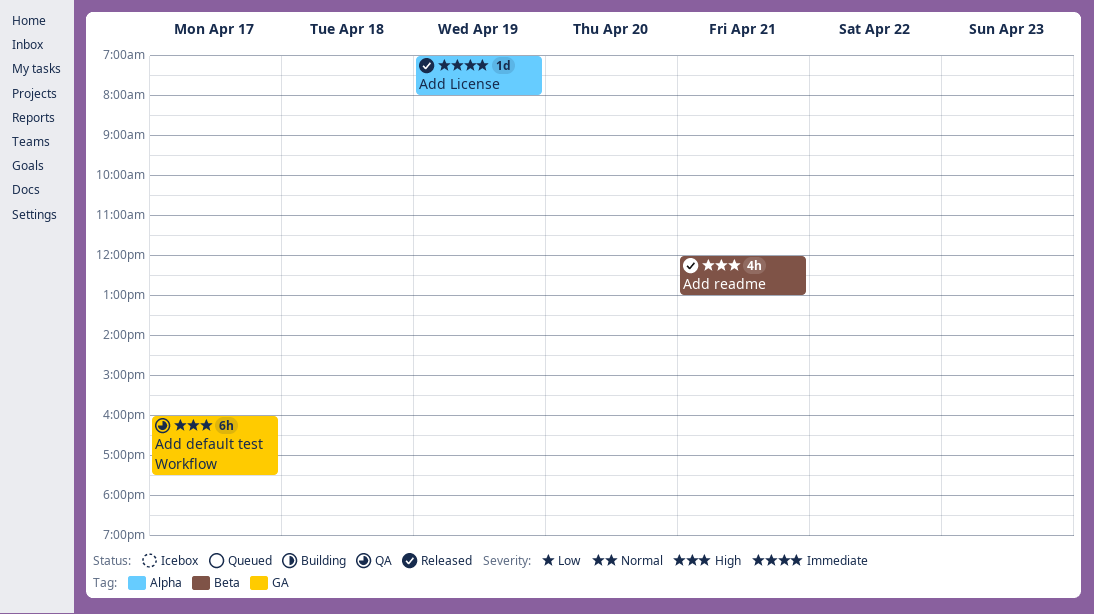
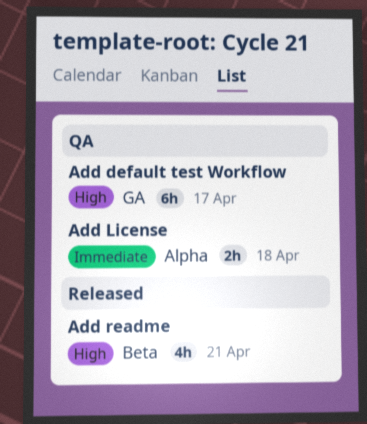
Add License, status: Released -> QA
Add License, estimate: 1d -> 2h
Add License, day: Apr 19 -> Apr 18

